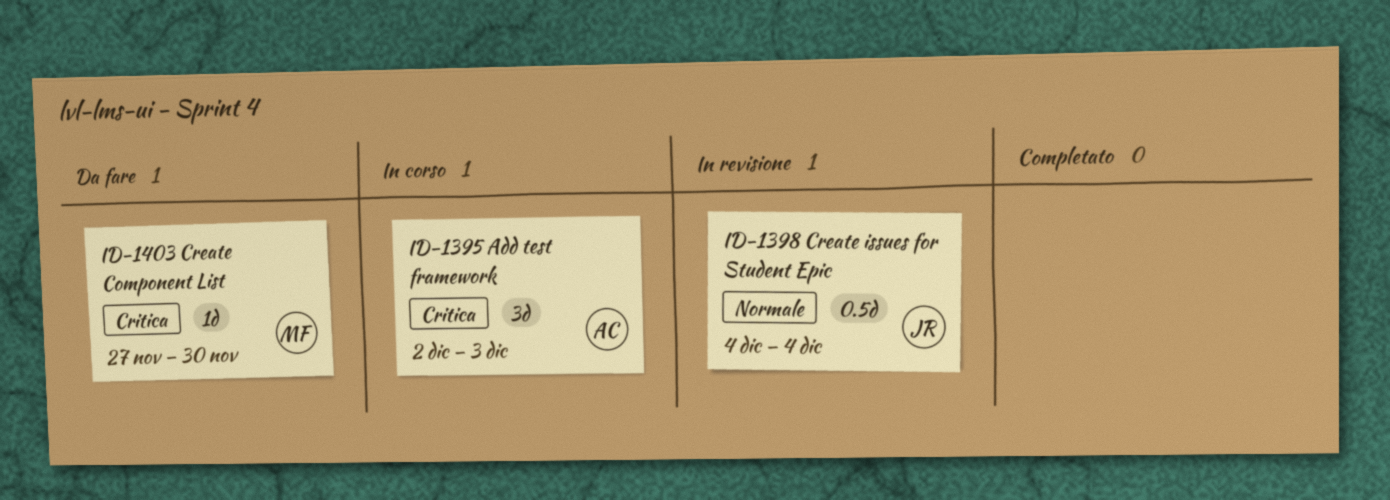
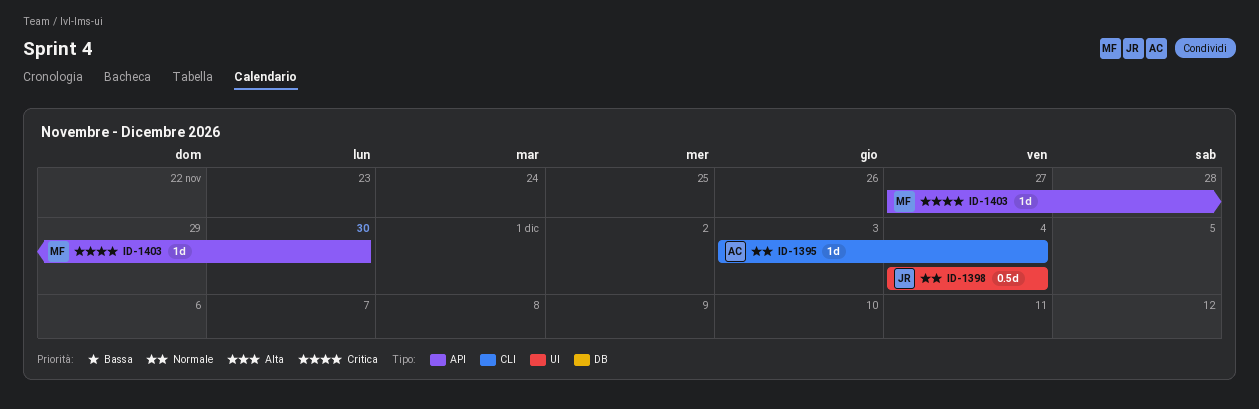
ID-1395, priority: Critica -> Normale
ID-1395, estimate: 3d -> 1d
ID-1395, start: Dec 2 -> Dec 3
ID-1395, due: Dec 3 -> Dec 4

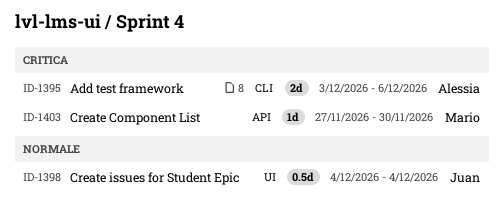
ID-1395, priority: Normale -> Critica
ID-1395, estimate: 1d -> 2d
ID-1395, due: Dec 4 -> Dec 6

